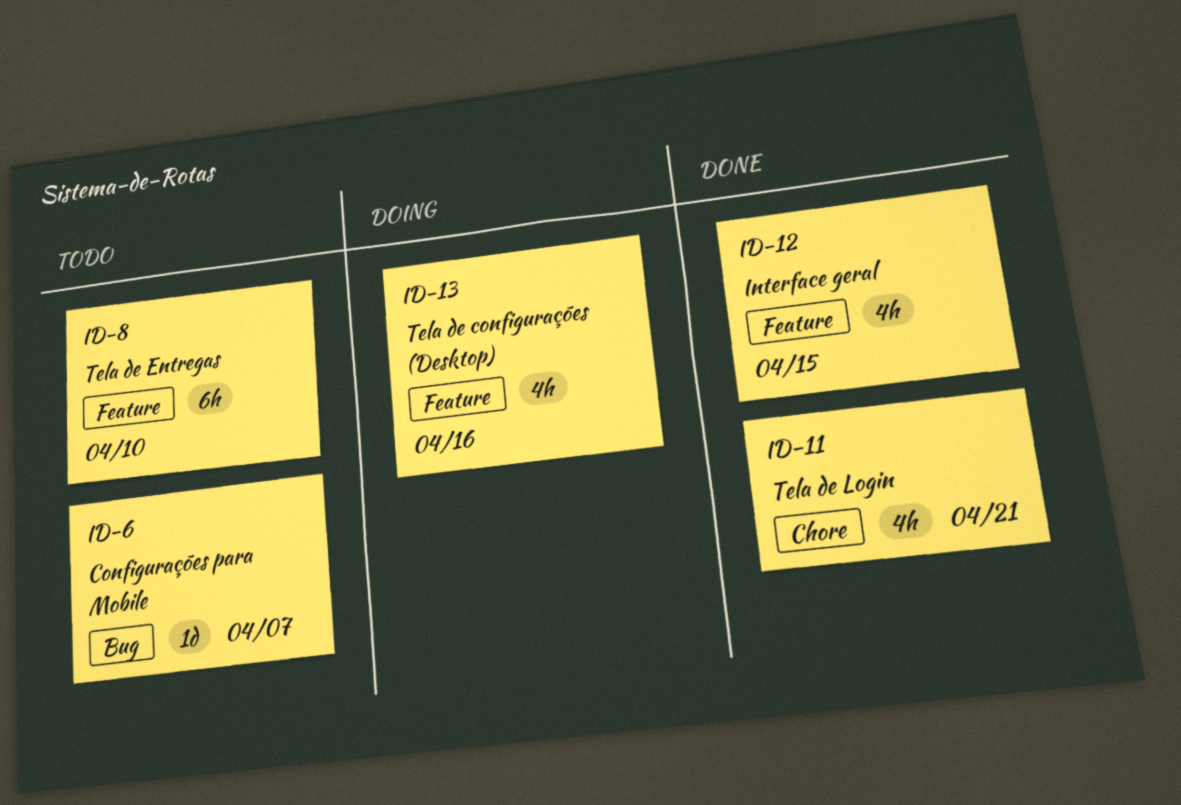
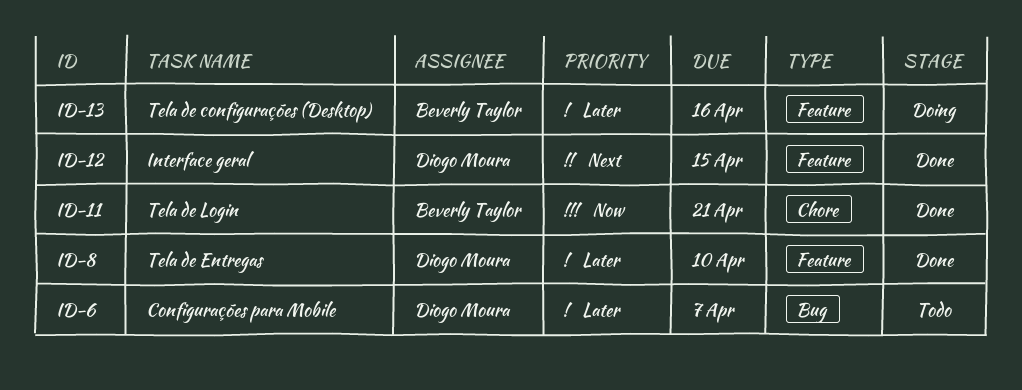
ID-8, status: Todo -> Done

